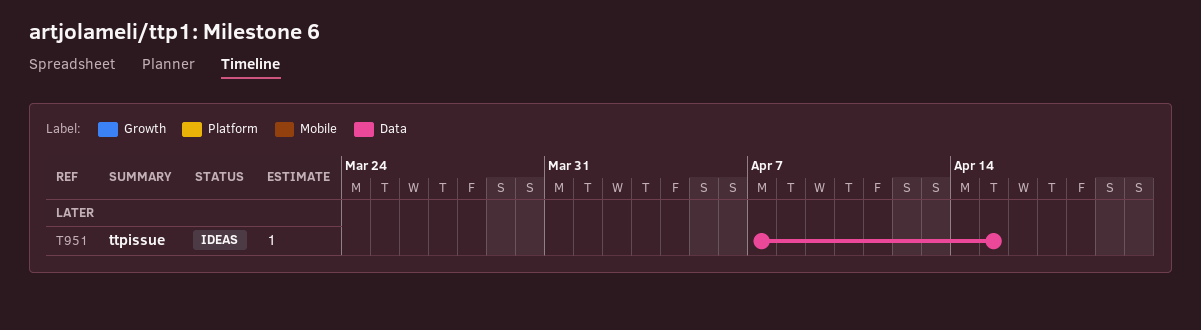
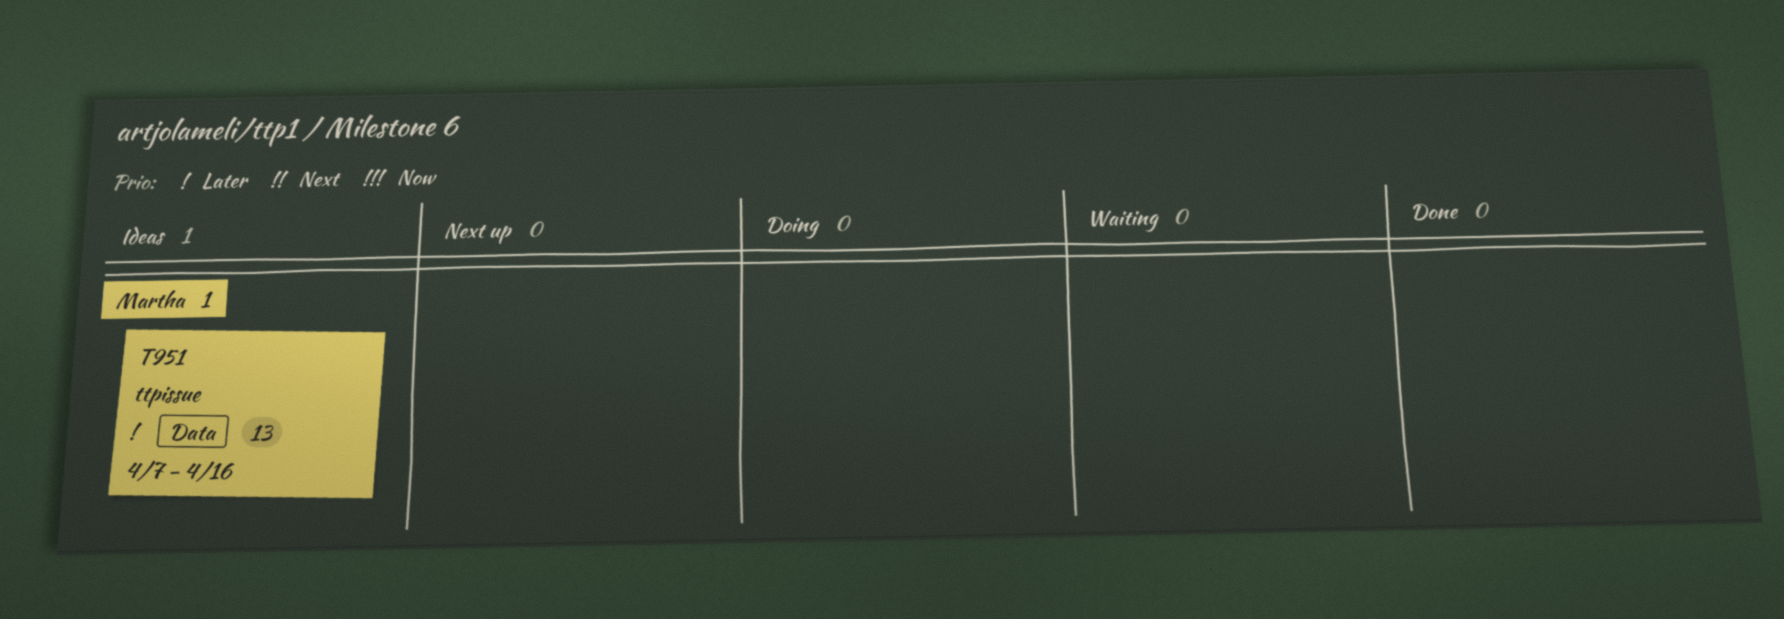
T951, estimate: 1 -> 13
T951, due: Apr 15 -> Apr 16

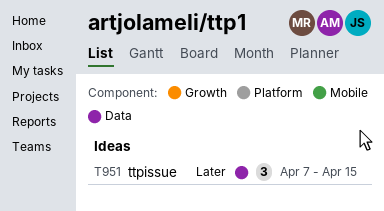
T951, estimate: 13 -> 3
T951, due: Apr 16 -> Apr 15

